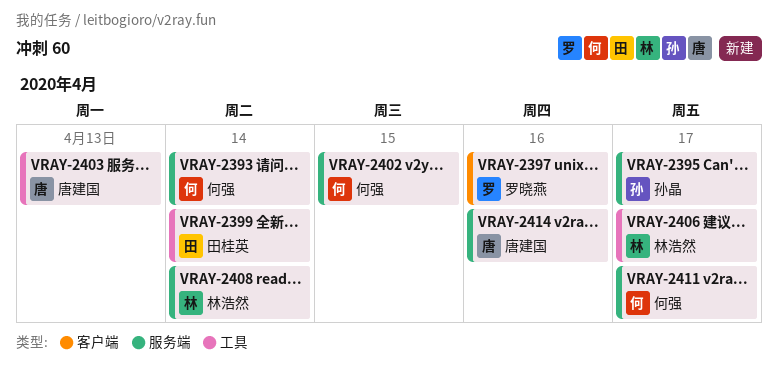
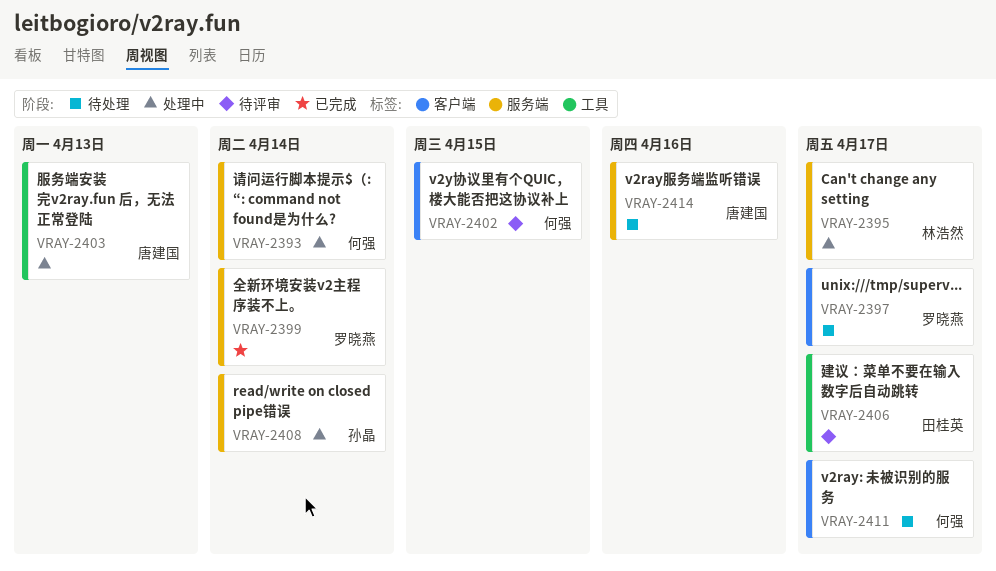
VRAY-2395, owner: 孙晶 -> 林浩然
VRAY-2397, due: Apr 16 -> Apr 17
VRAY-2399, owner: 田桂英 -> 罗晓燕
VRAY-2399, label: 工具 -> 服务端
VRAY-2402, label: 服务端 -> 客户端
VRAY-2406, owner: 林浩然 -> 田桂英
VRAY-2408, owner: 林浩然 -> 孙晶
VRAY-2411, label: 服务端 -> 客户端

